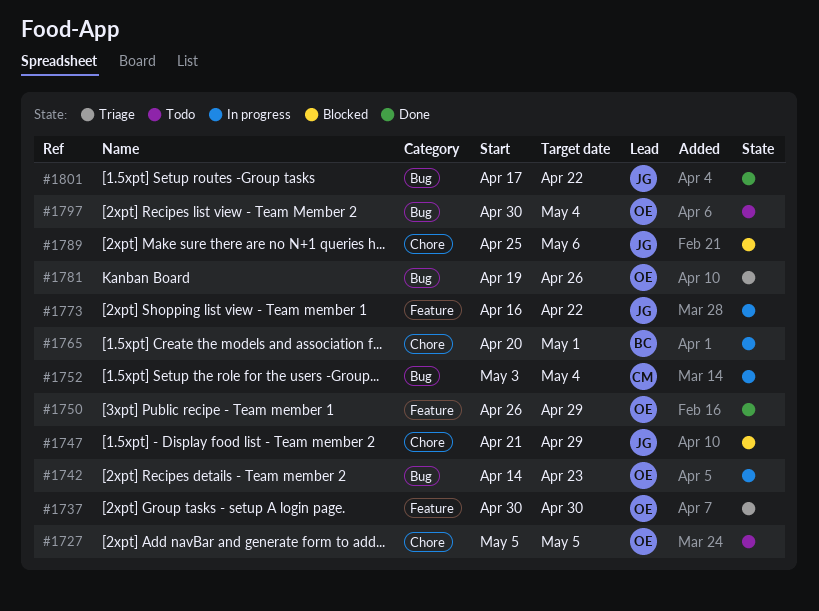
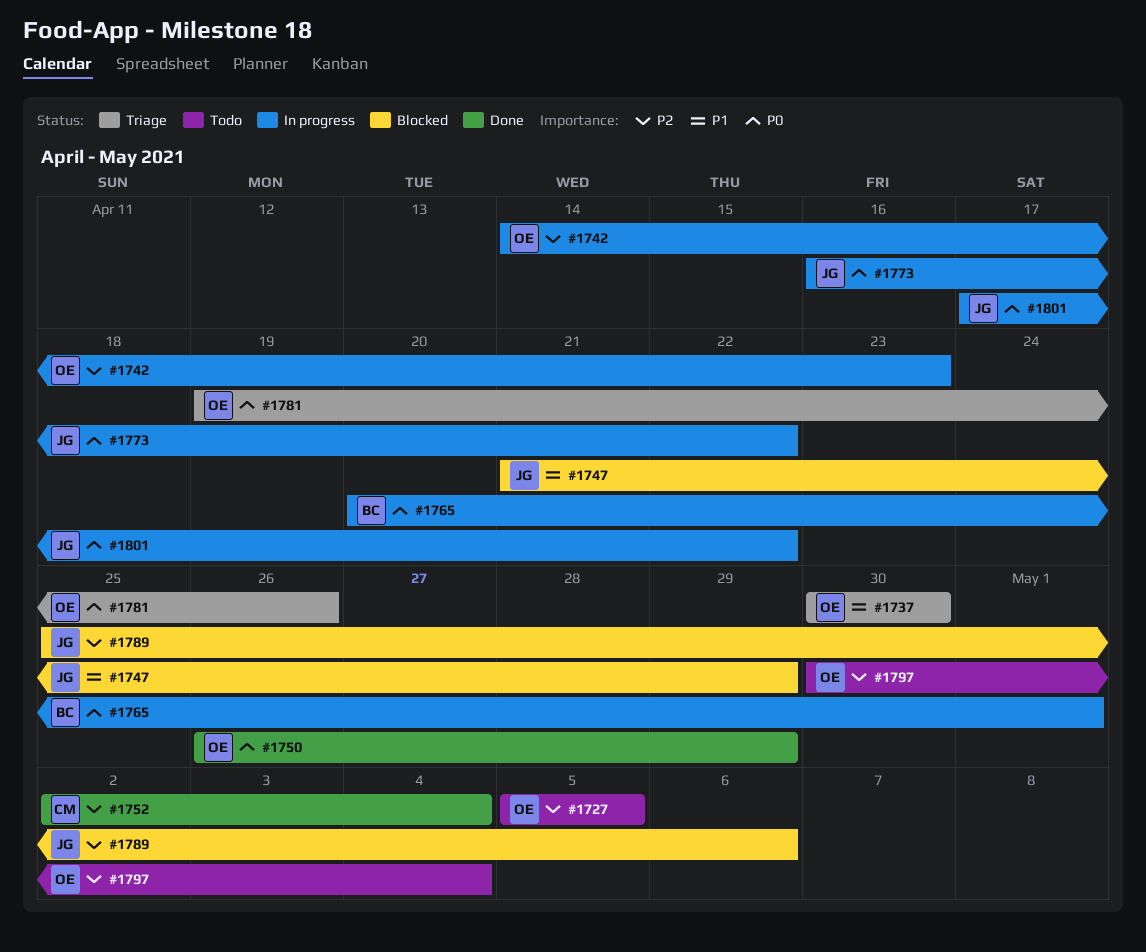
#1752, status: In progress -> Done
#1752, start: May 3 -> May 2
#1801, status: Done -> In progress

